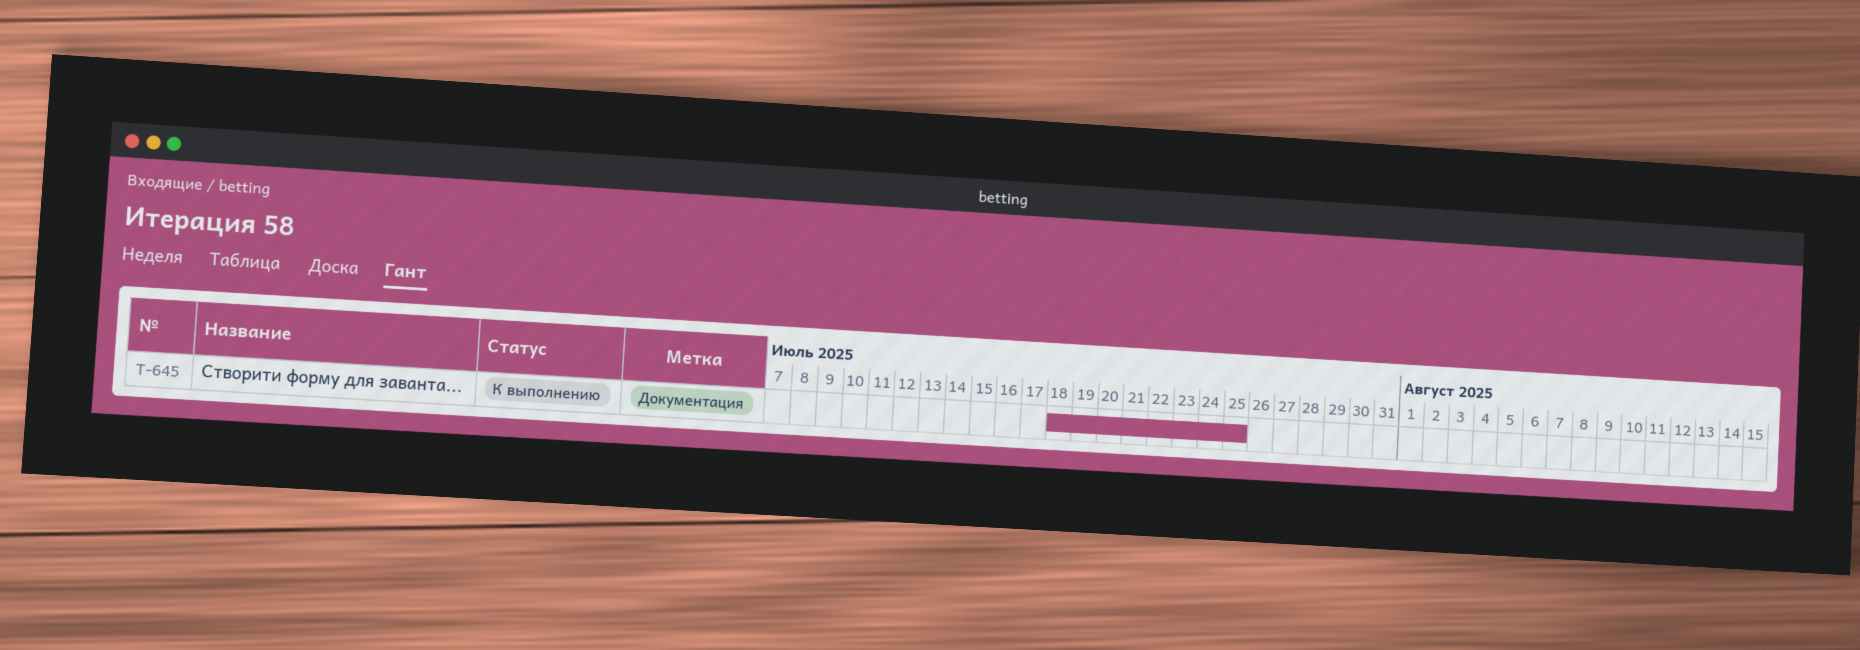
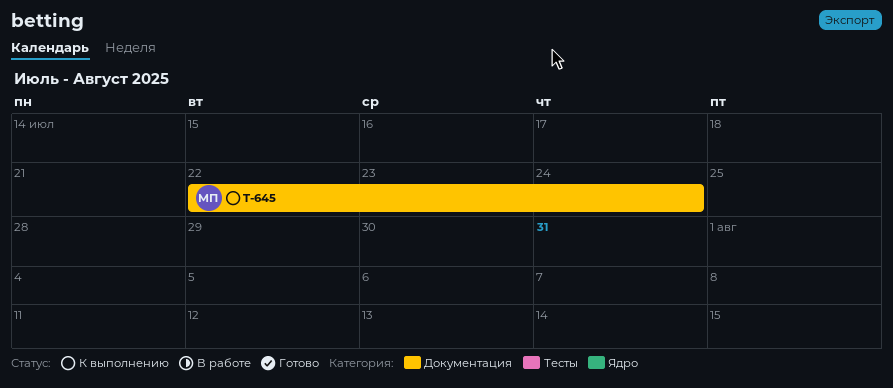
T-645, start: Jul 18 -> Jul 22
T-645, due: Jul 25 -> Jul 24

